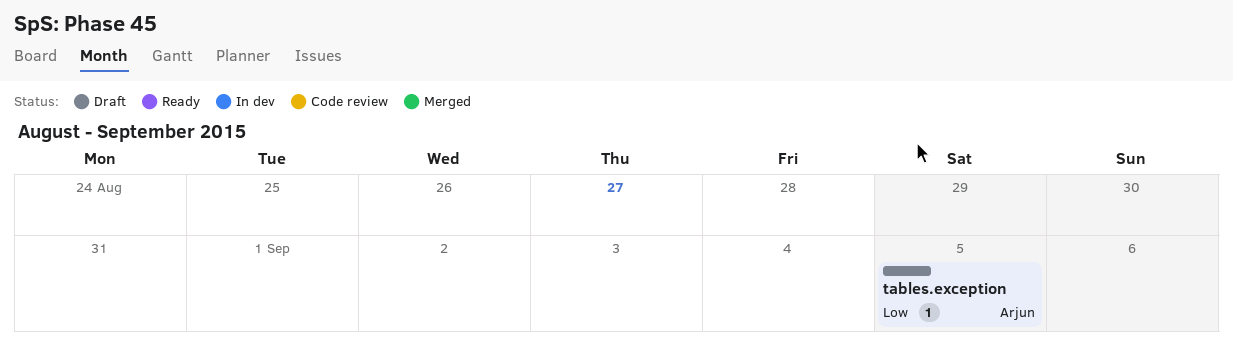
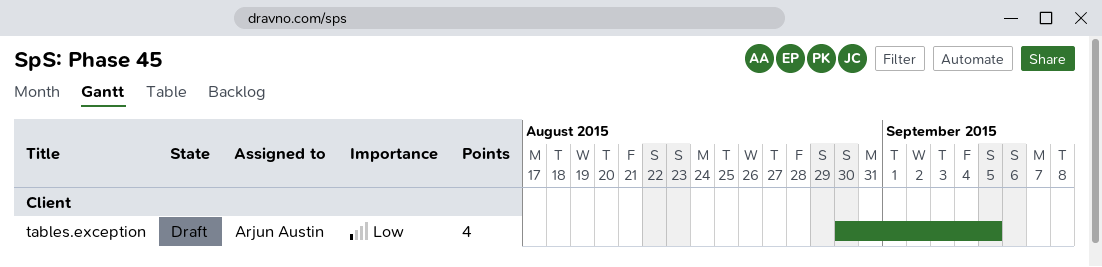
tables.exception, estimate: 1 -> 4

